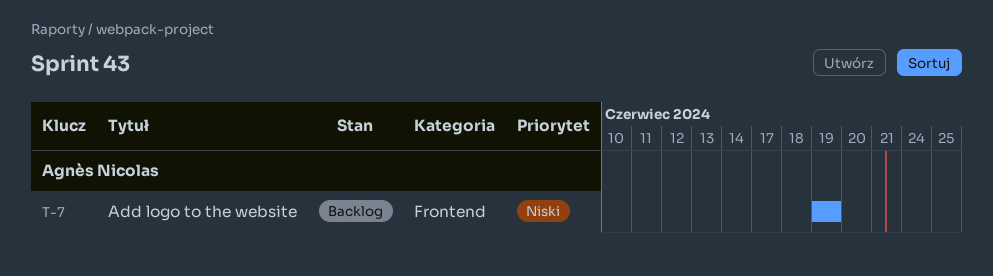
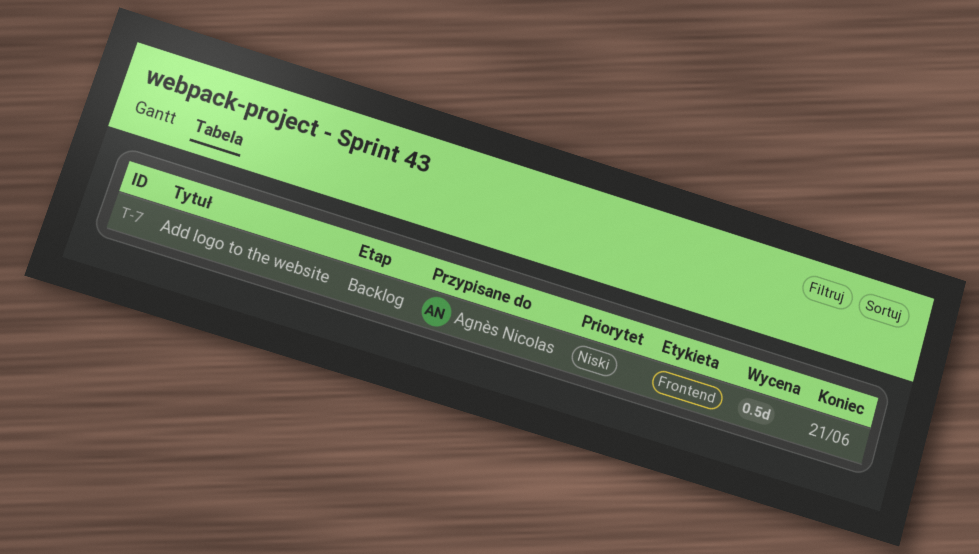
T-7, due: Jun 19 -> Jun 21

